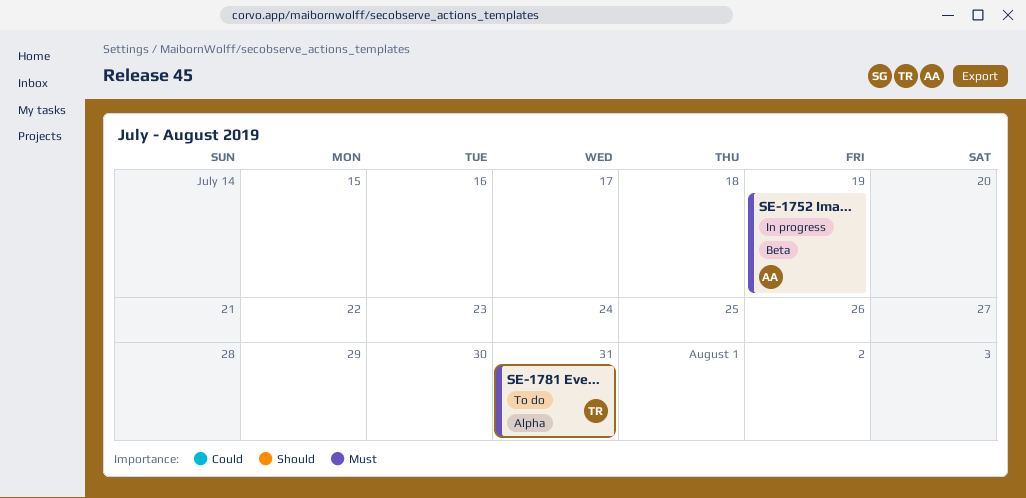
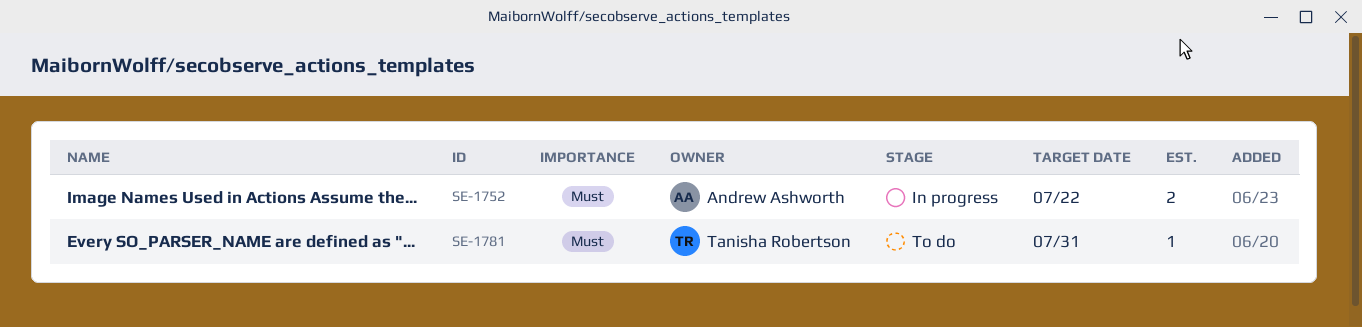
SE-1752, due: Jul 19 -> Jul 22

